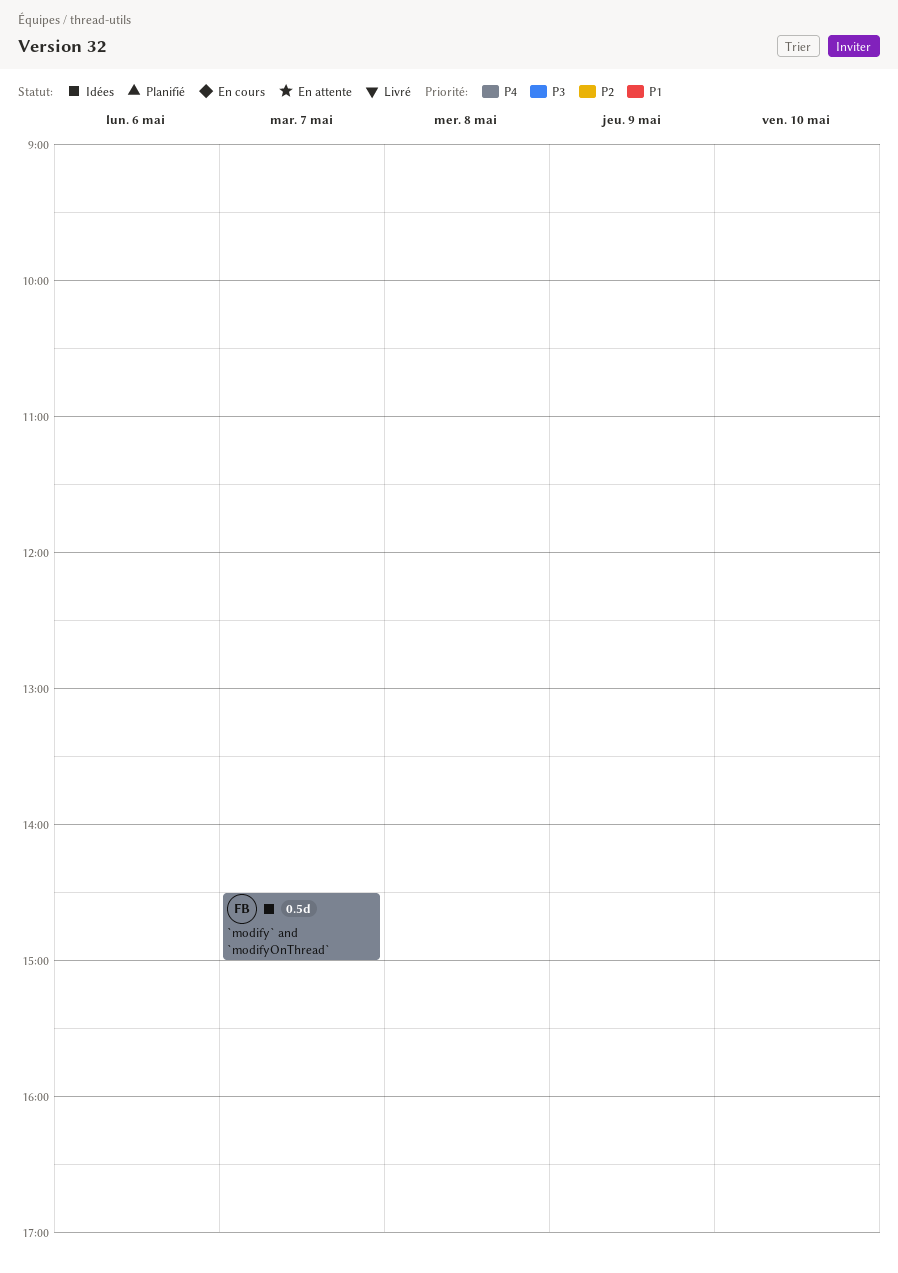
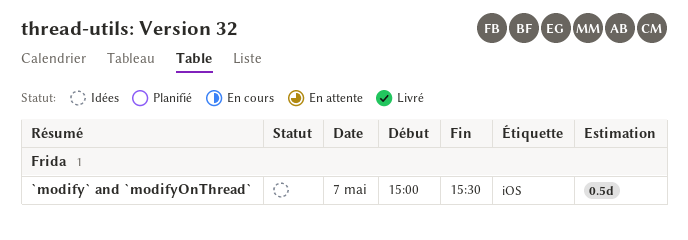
`modify` and `modifyOnThread`, begins: 14:30 -> 15:00
`modify` and `modifyOnThread`, ends: 15:00 -> 15:30

